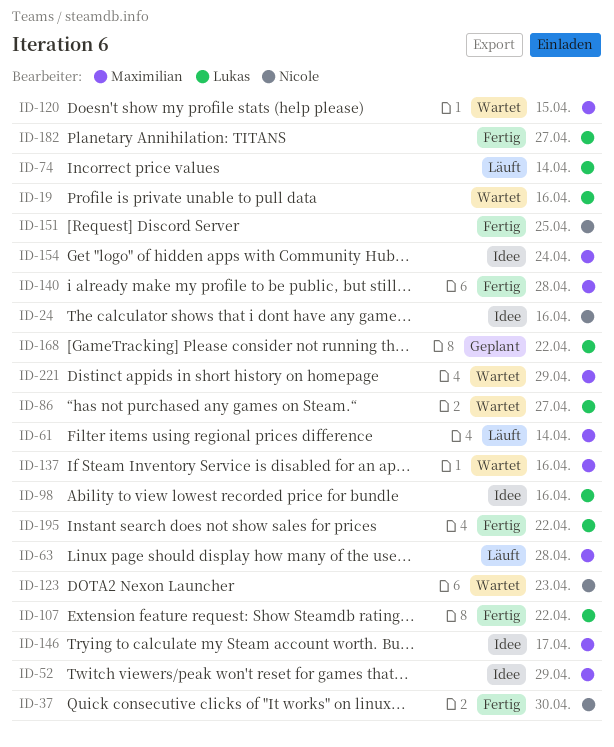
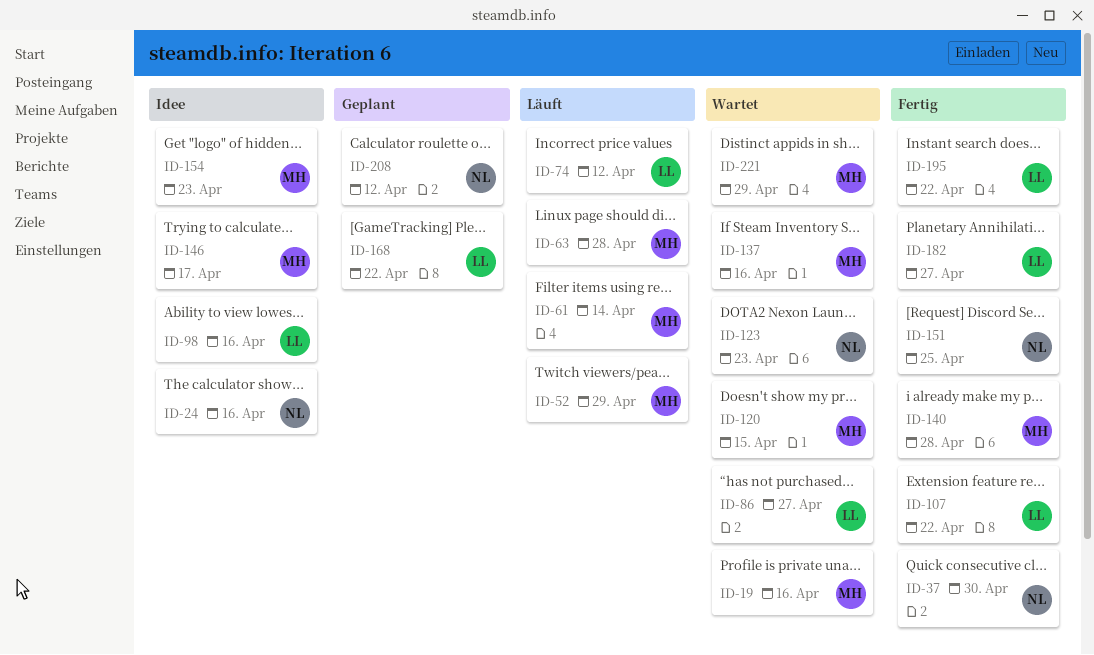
ID-19, owner: Lukas -> Maximilian
ID-52, status: Idee -> Läuft
ID-74, due: Apr 14 -> Apr 12
ID-154, due: Apr 24 -> Apr 23
ID-208: none -> present

